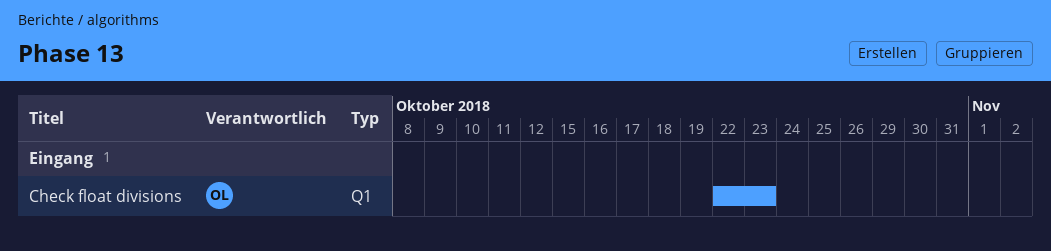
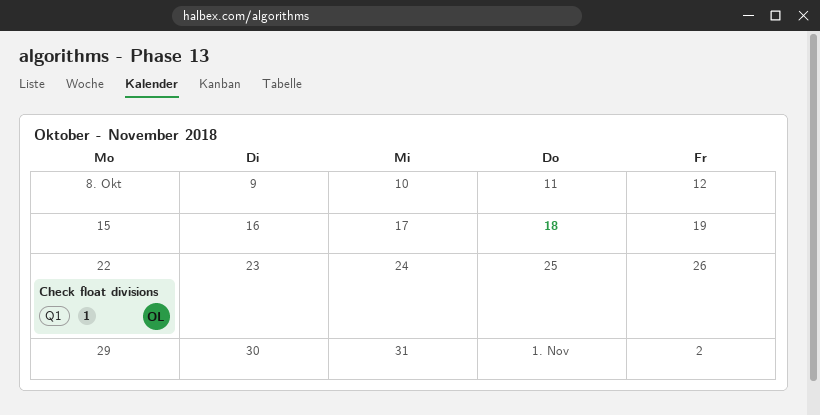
Check float divisions, due: Oct 23 -> Oct 22

